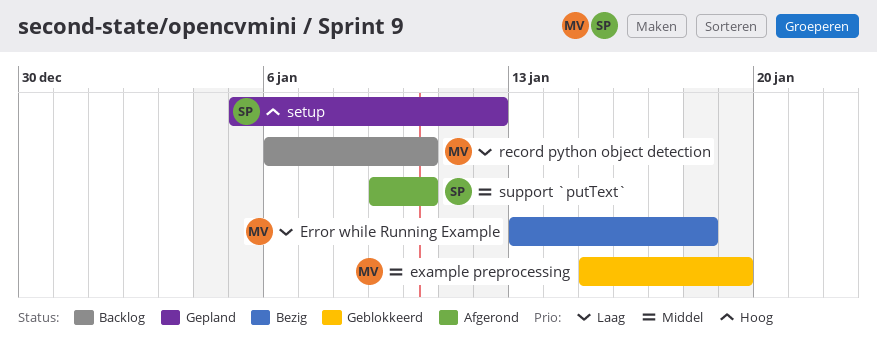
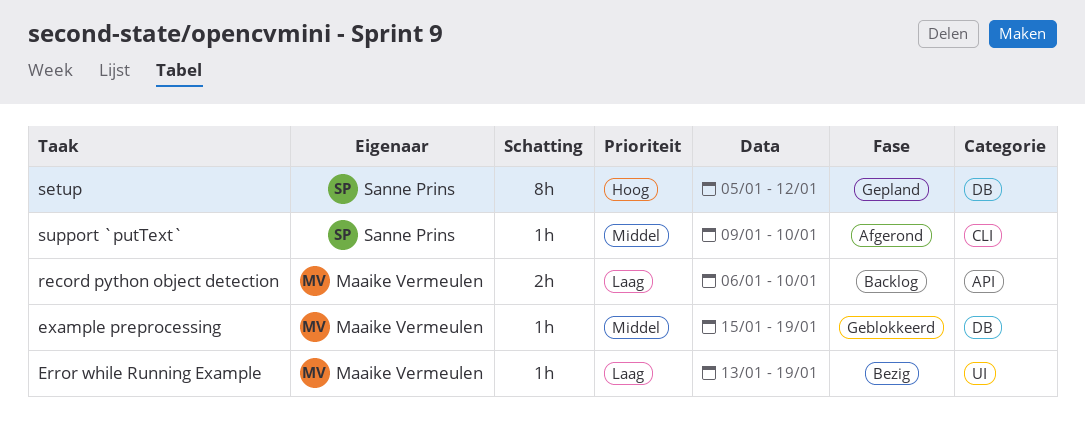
Error while Running Example, due: Jan 18 -> Jan 19

